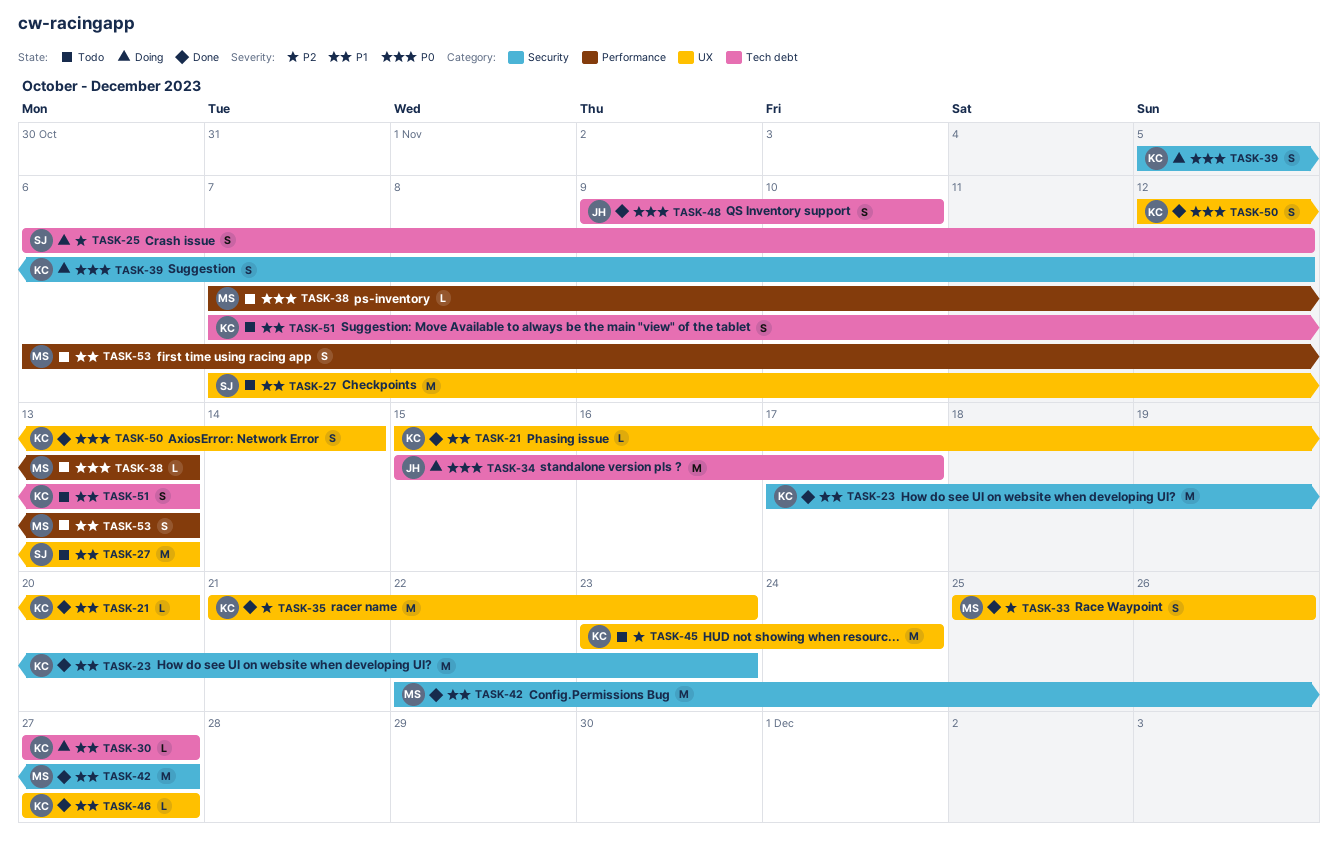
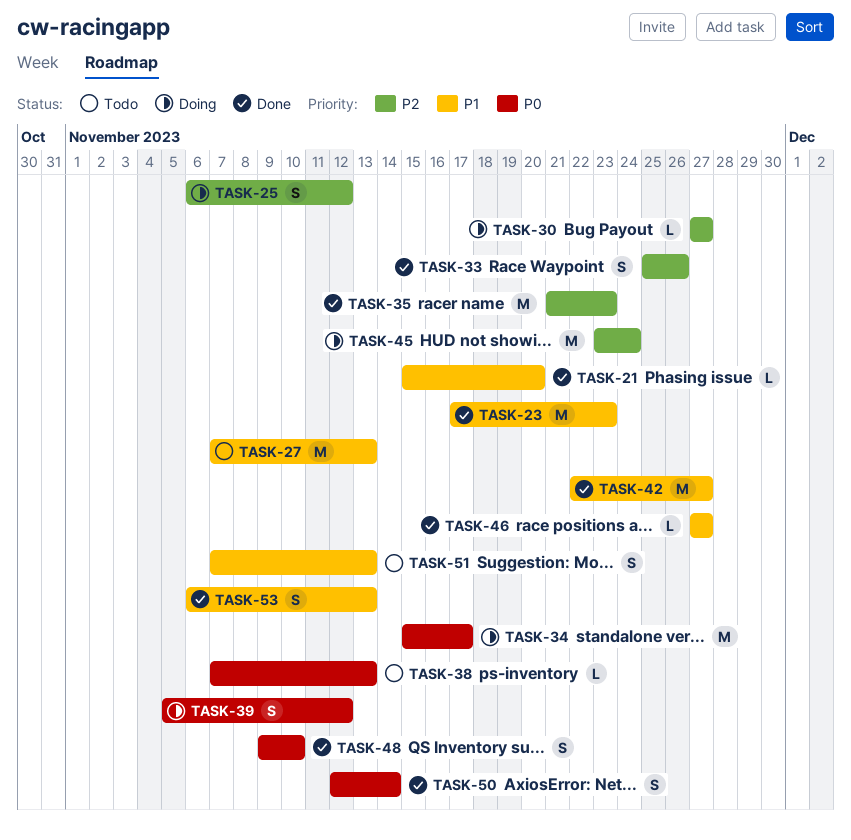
TASK-30, priority: P1 -> P2
TASK-45, status: Todo -> Doing
TASK-53, status: Todo -> Done

